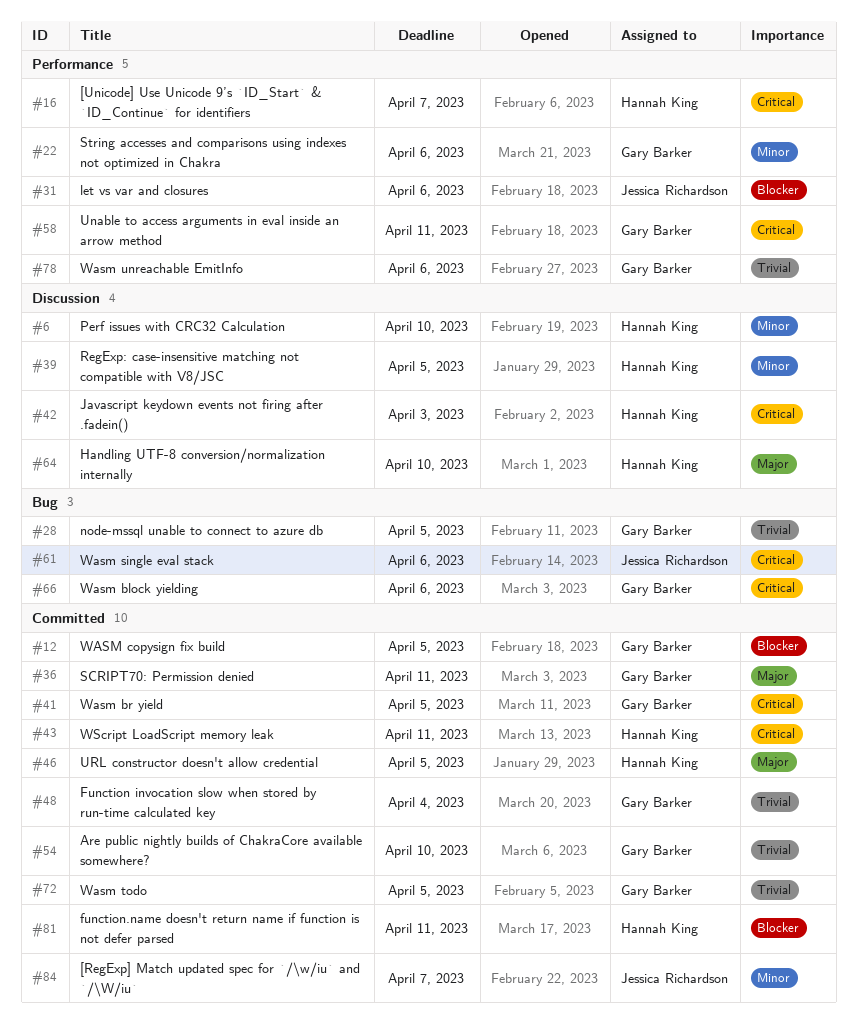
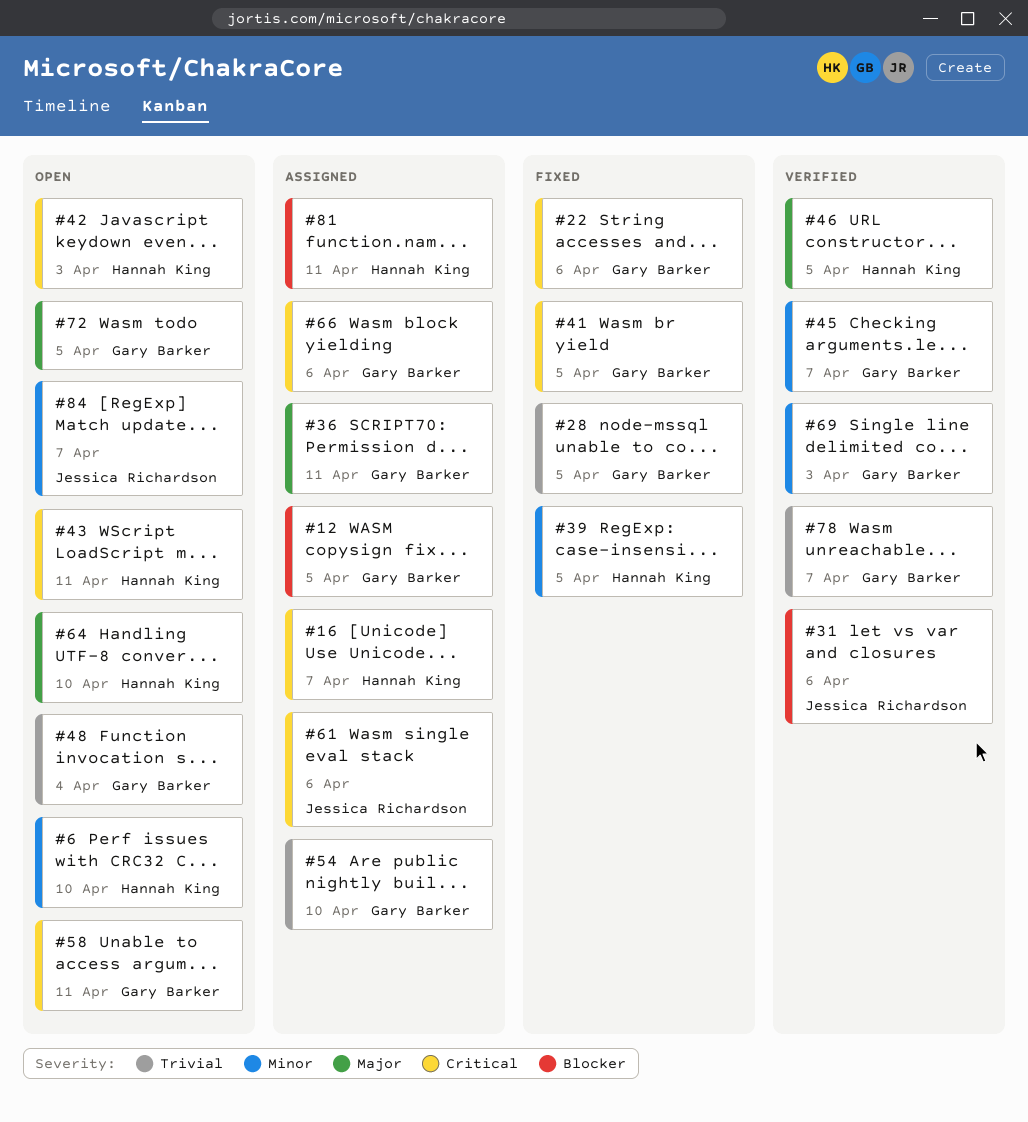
#22, priority: Minor -> Critical
#45: none -> present
#69: none -> present
#72, priority: Trivial -> Major
#78, due: Apr 6 -> Apr 7

